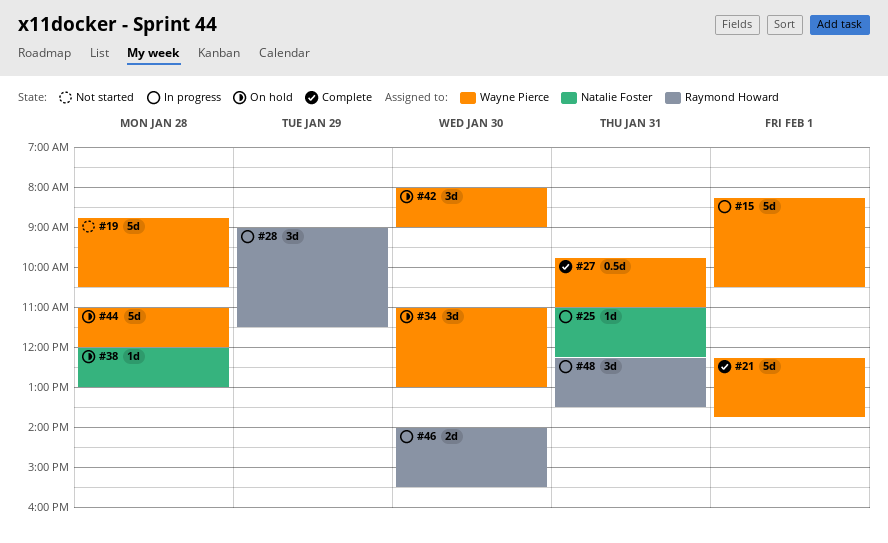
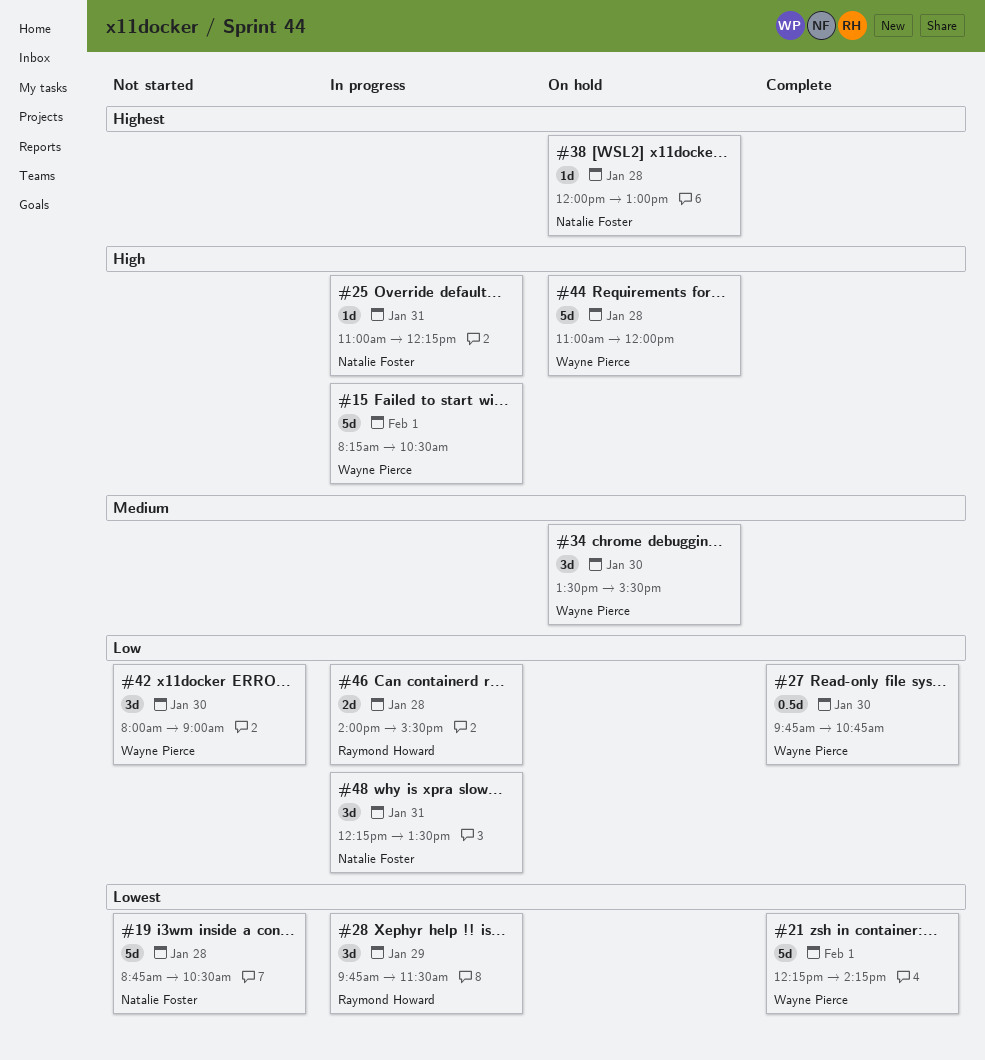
#19, owner: Wayne Pierce -> Natalie Foster
#21, ends: 13:45 -> 14:15
#27, day: Jan 31 -> Jan 30
#27, ends: 11:00 -> 10:45
#28, begins: 09:00 -> 09:45
#34, begins: 11:00 -> 13:30
#34, ends: 13:00 -> 15:30
#42, status: On hold -> Not started
#46, day: Jan 30 -> Jan 28
#48, owner: Raymond Howard -> Natalie Foster

